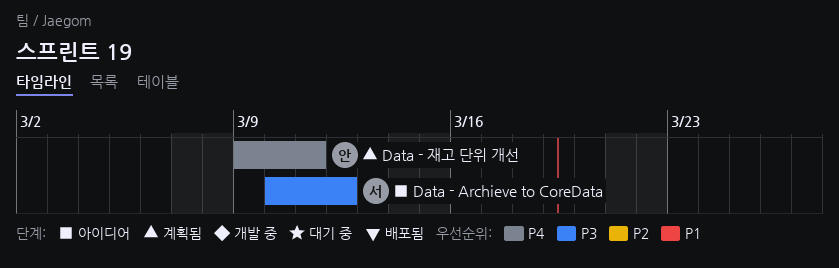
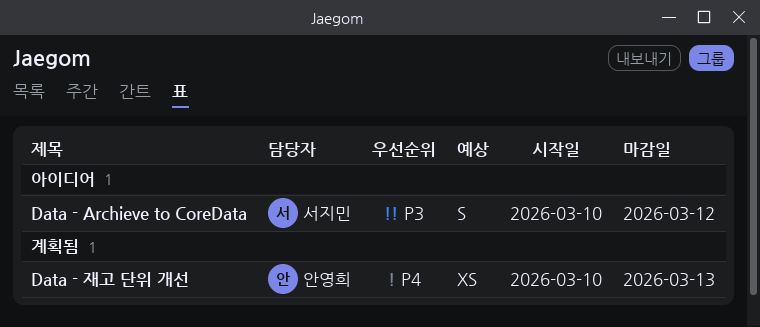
Data - 재고 단위 개선, start: Mar 9 -> Mar 10
Data - 재고 단위 개선, due: Mar 11 -> Mar 13

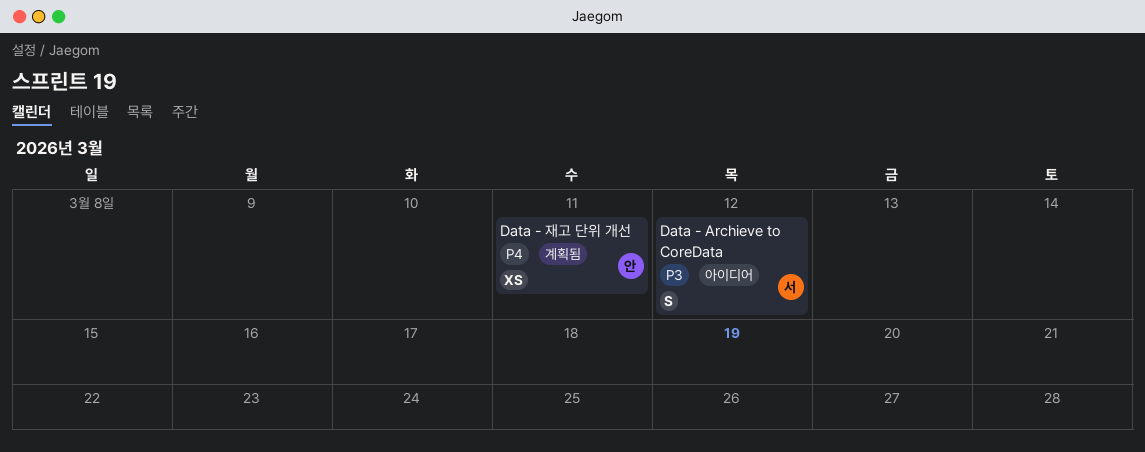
Data - 재고 단위 개선, due: Mar 13 -> Mar 11

